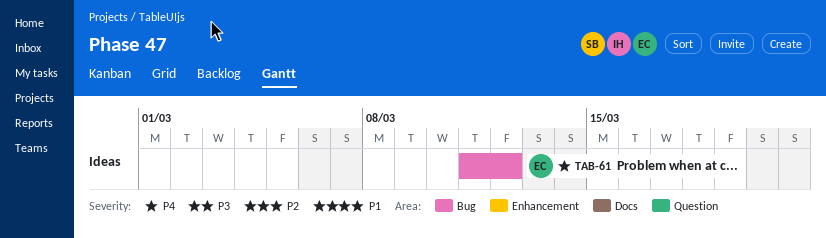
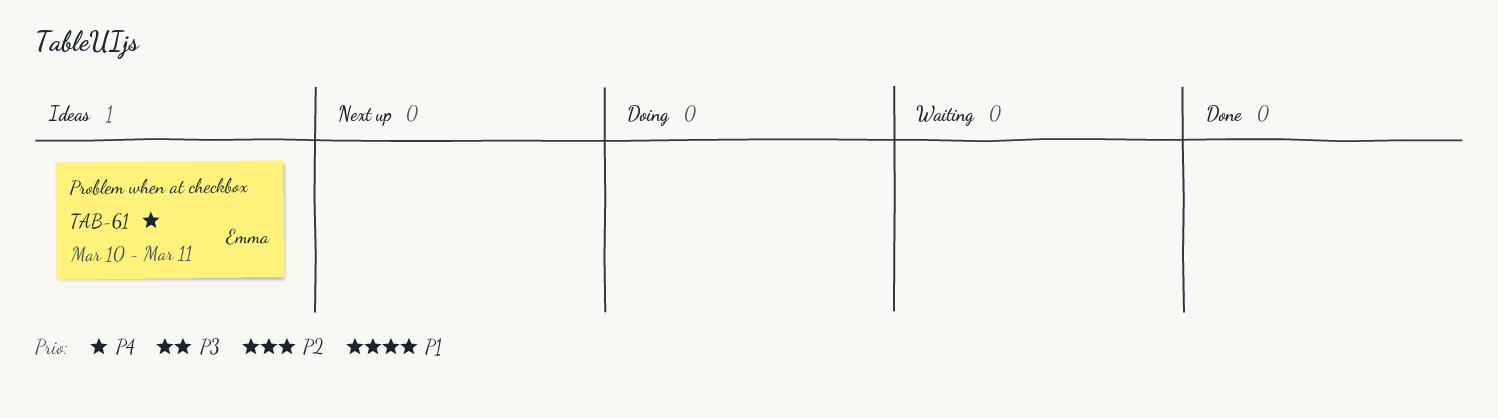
TAB-61, start: Mar 11 -> Mar 10
TAB-61, due: Mar 12 -> Mar 11

